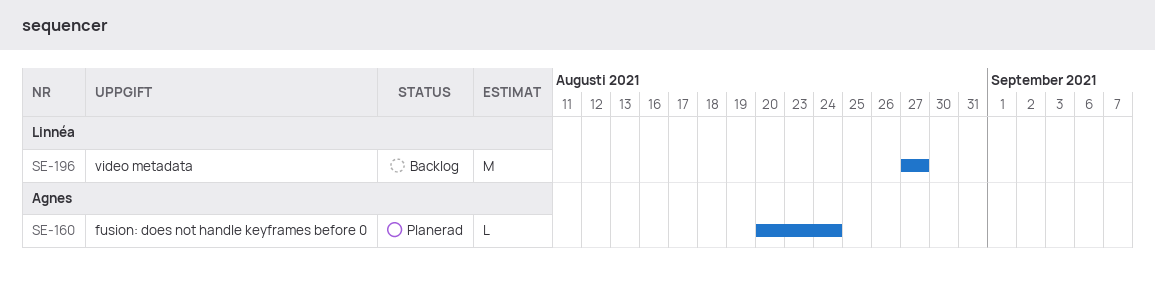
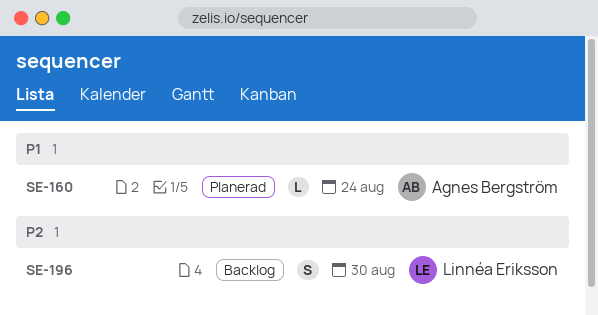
SE-196, estimate: M -> S
SE-196, due: Aug 27 -> Aug 30

